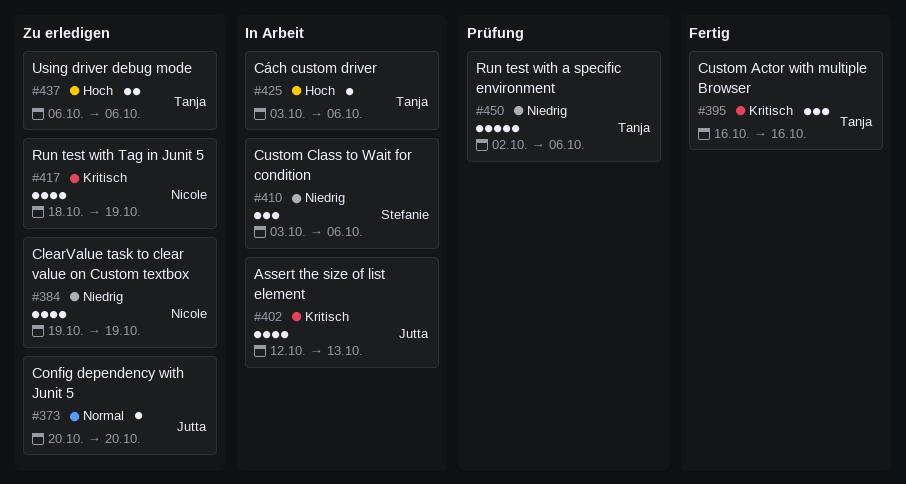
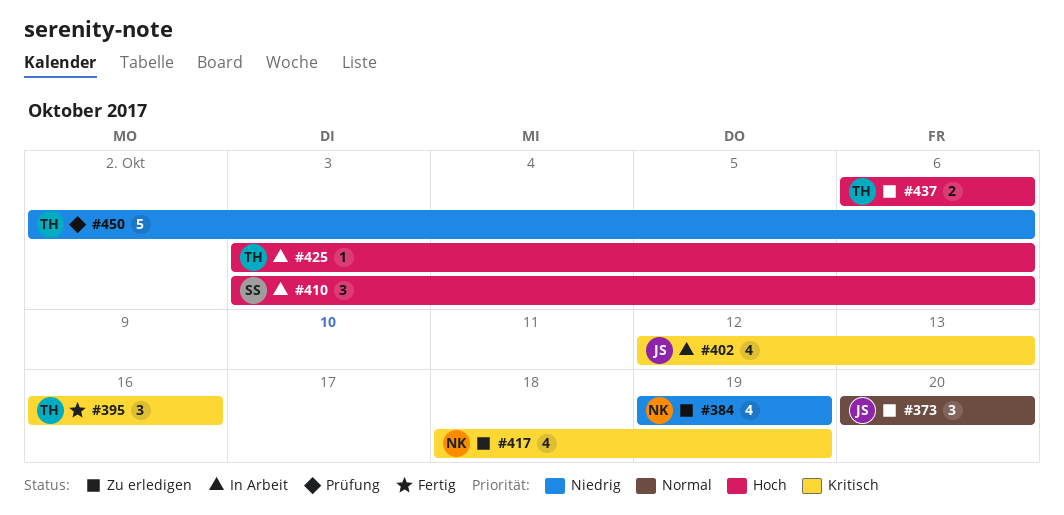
#373, estimate: 1 -> 3
#410, priority: Niedrig -> Hoch

